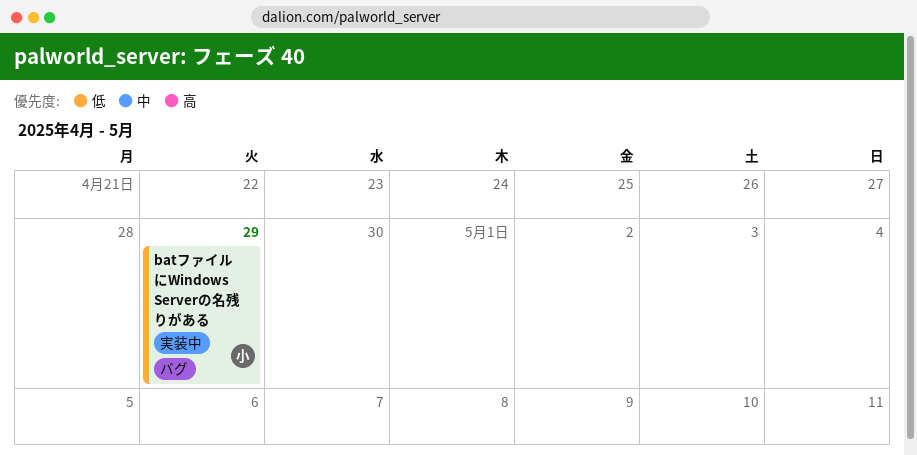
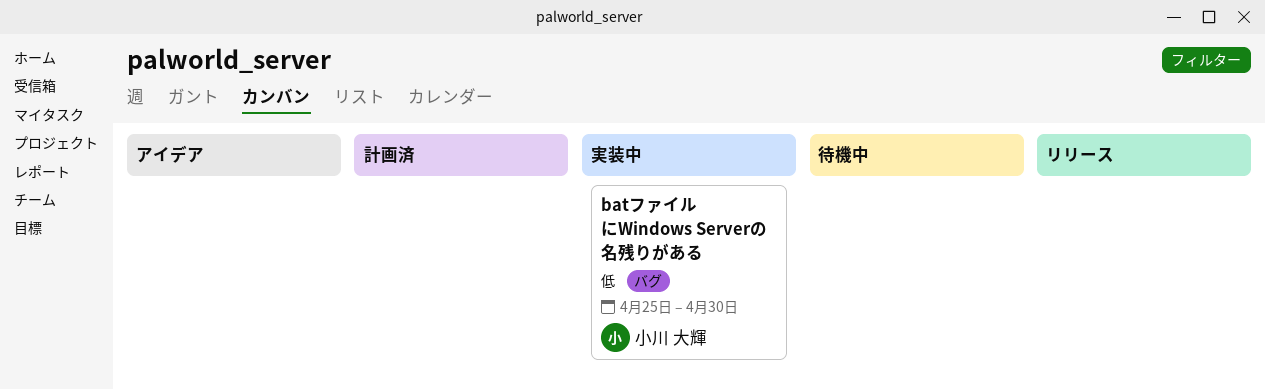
batファイルにWindows Serverの名残りがある, due: Apr 29 -> Apr 30

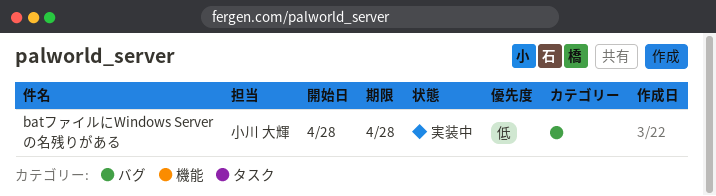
batファイルにWindows Serverの名残りがある, start: Apr 25 -> Apr 28
batファイルにWindows Serverの名残りがある, due: Apr 30 -> Apr 28

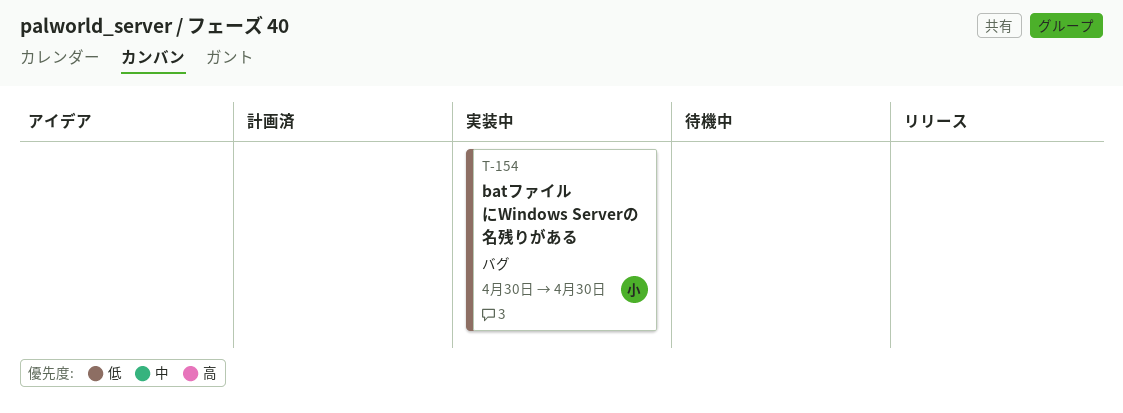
batファイルにWindows Serverの名残りがある, start: Apr 28 -> Apr 30
batファイルにWindows Serverの名残りがある, due: Apr 28 -> Apr 30

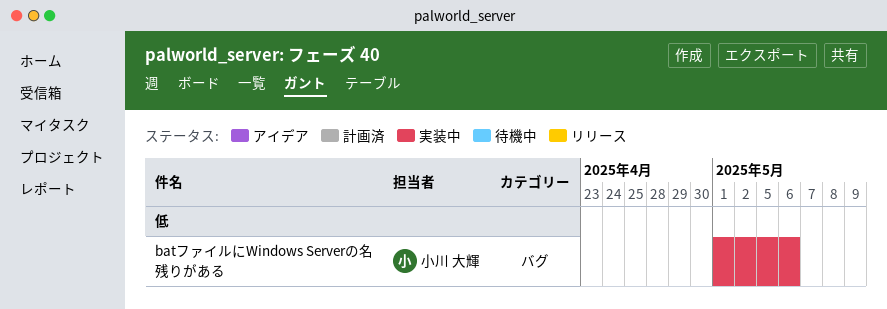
batファイルにWindows Serverの名残りがある, start: Apr 30 -> May 1
batファイルにWindows Serverの名残りがある, due: Apr 30 -> May 6

